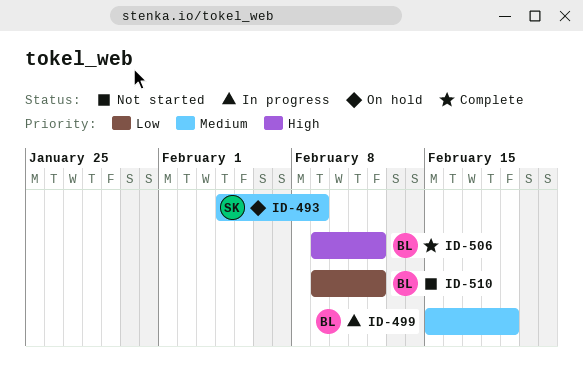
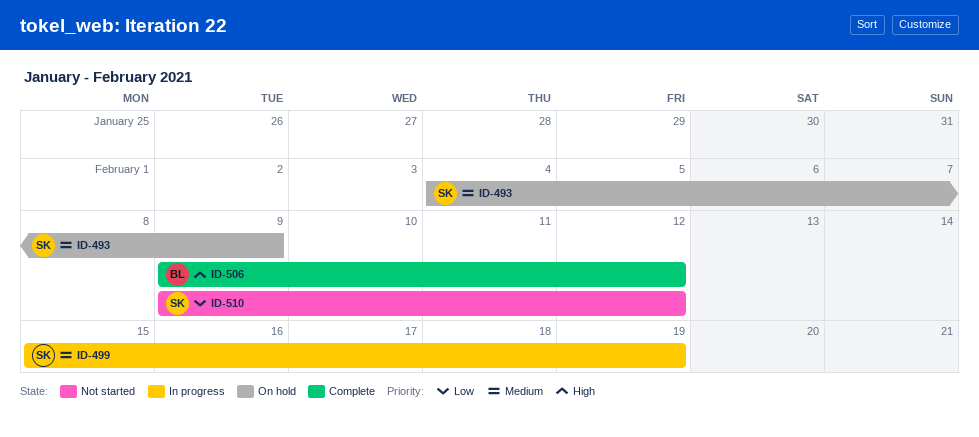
ID-499, owner: BL -> SK
ID-510, owner: BL -> SK

